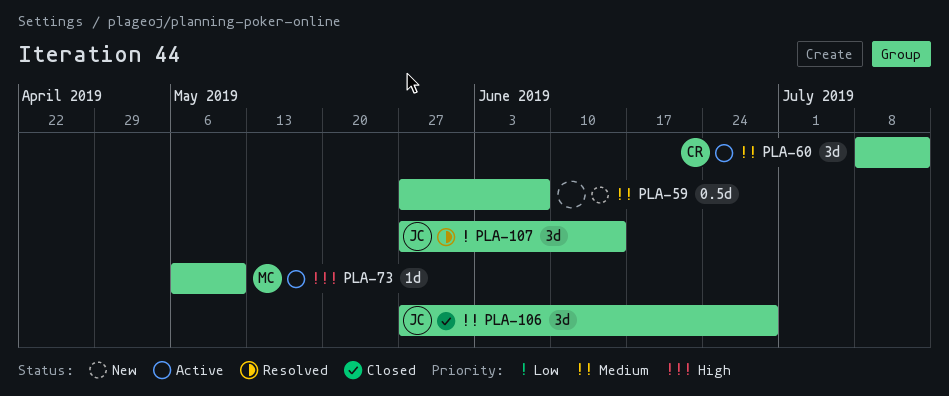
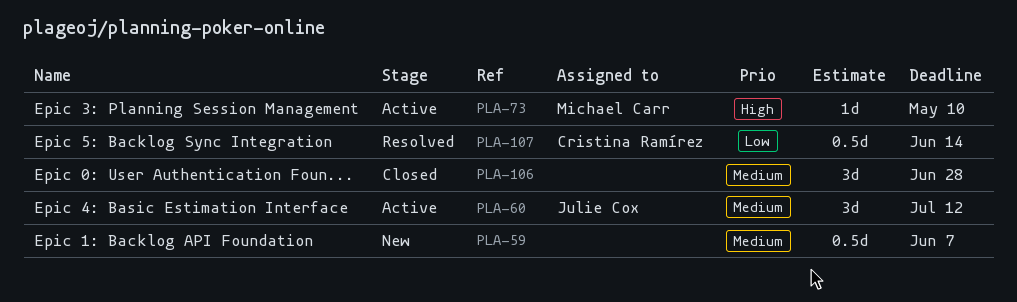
PLA-60, owner: Cristina Ramírez -> Julie Cox
PLA-106, owner: Julie Cox -> none
PLA-107, owner: Julie Cox -> Cristina Ramírez
PLA-107, estimate: 3d -> 0.5d

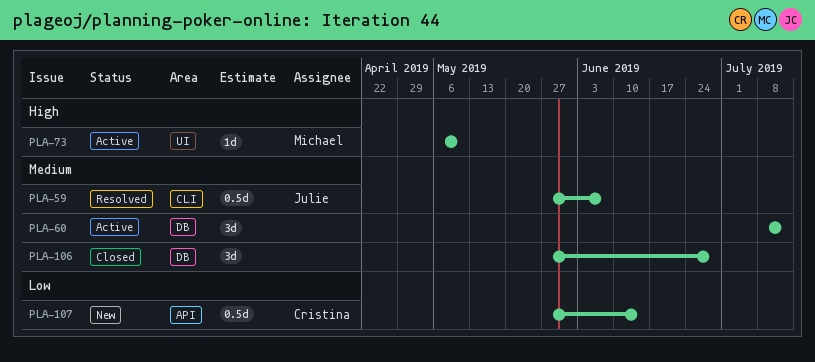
PLA-59, status: New -> Resolved
PLA-59, owner: none -> Julie Cox
PLA-60, owner: Julie Cox -> none
PLA-107, status: Resolved -> New

